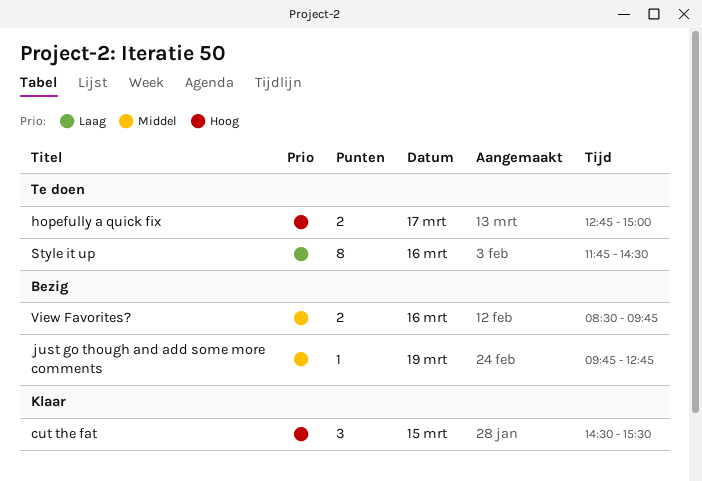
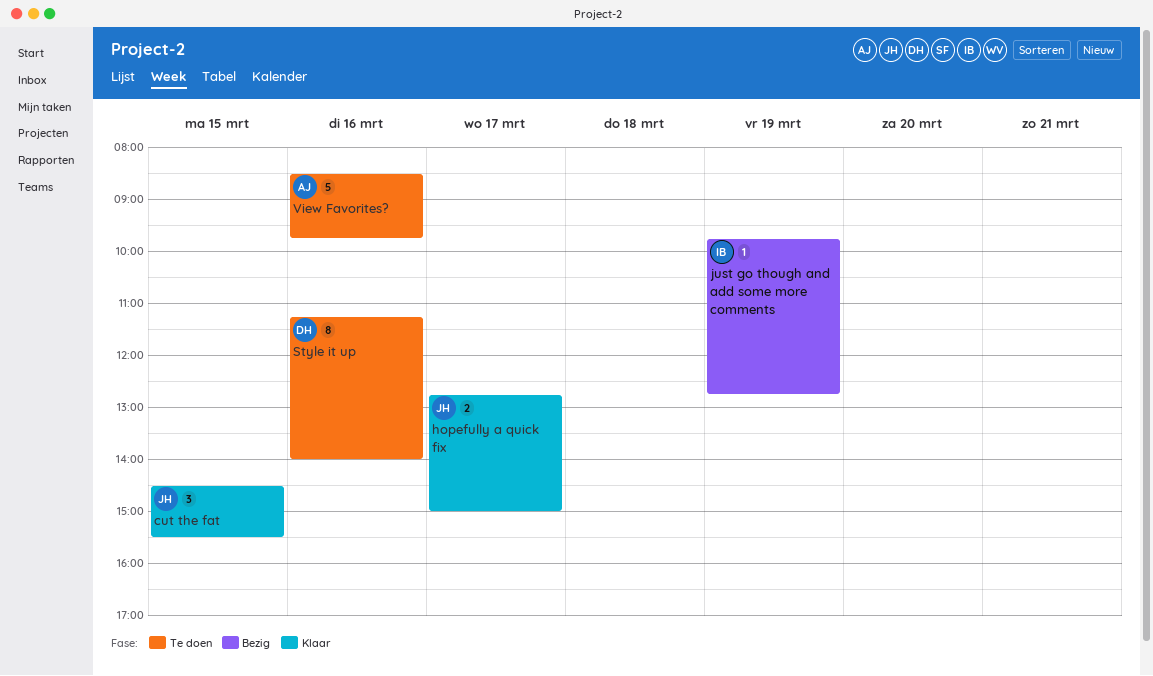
hopefully a quick fix, status: Te doen -> Klaar
Style it up, begins: 11:45 -> 11:15
Style it up, ends: 14:30 -> 14:00
View Favorites?, status: Bezig -> Te doen
View Favorites?, estimate: 2 -> 5

